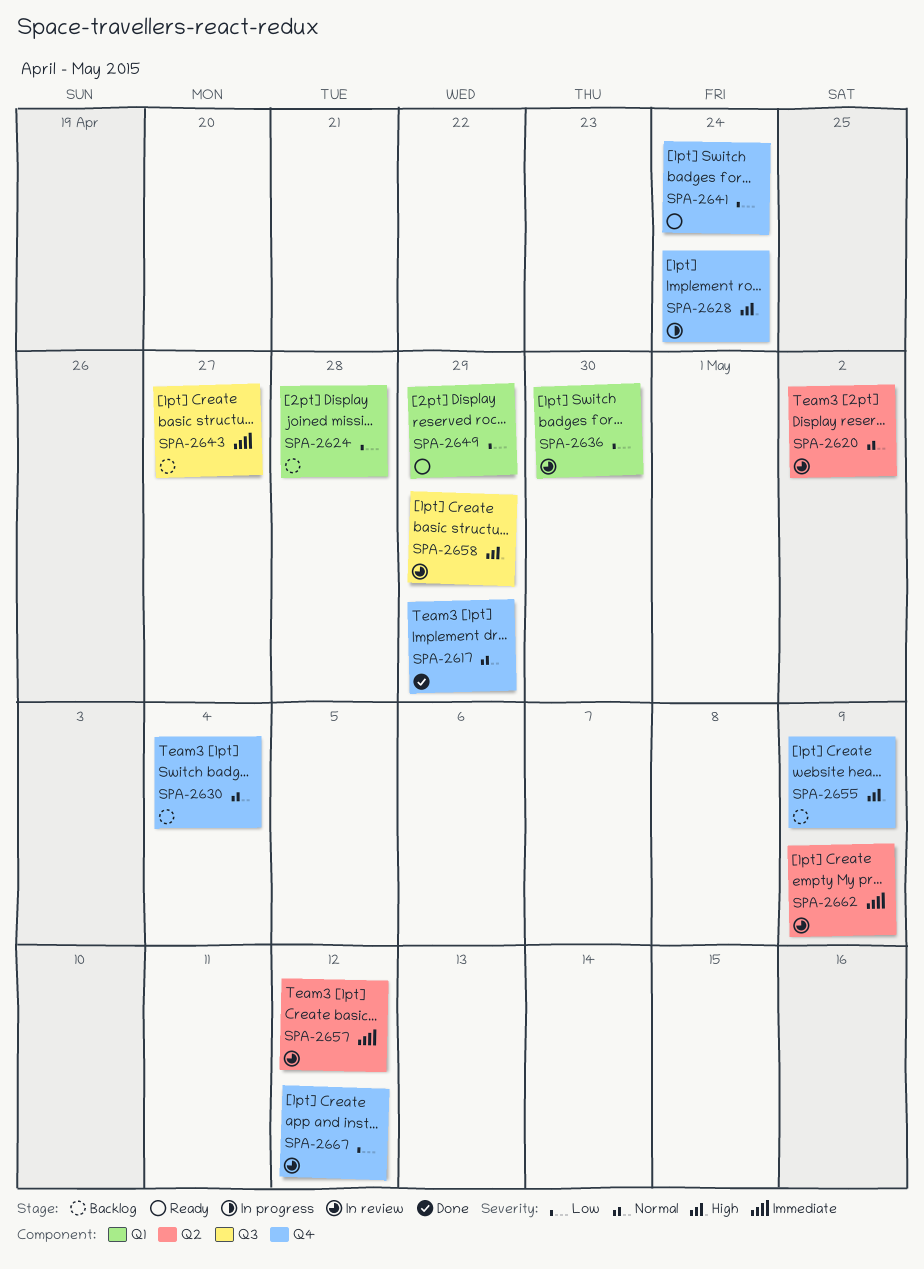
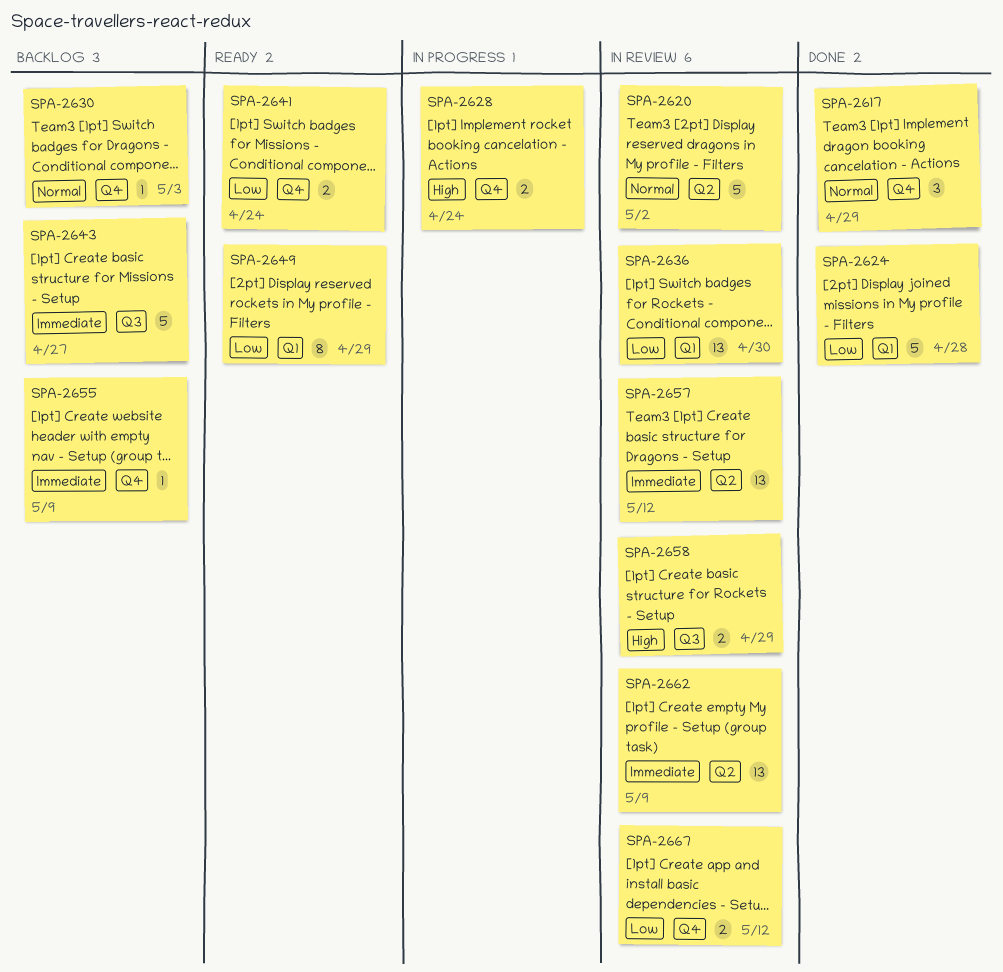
SPA-2624, status: Backlog -> Done
SPA-2630, due: May 4 -> May 3
SPA-2655, priority: High -> Immediate

